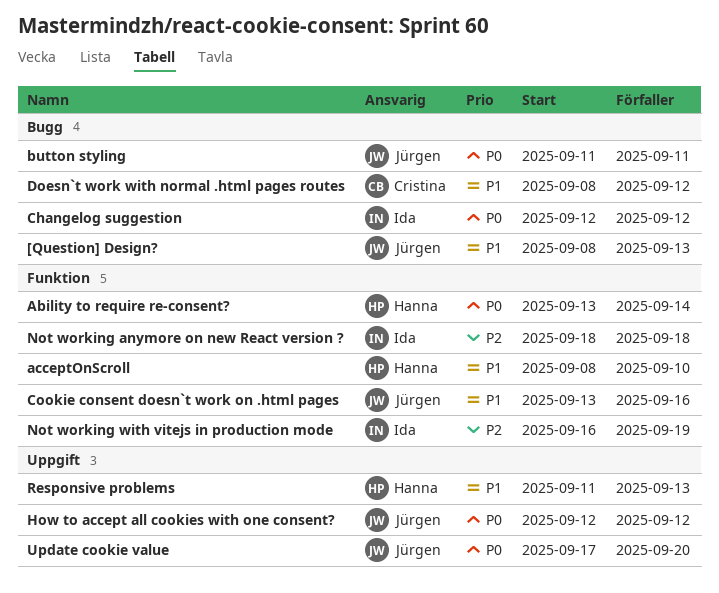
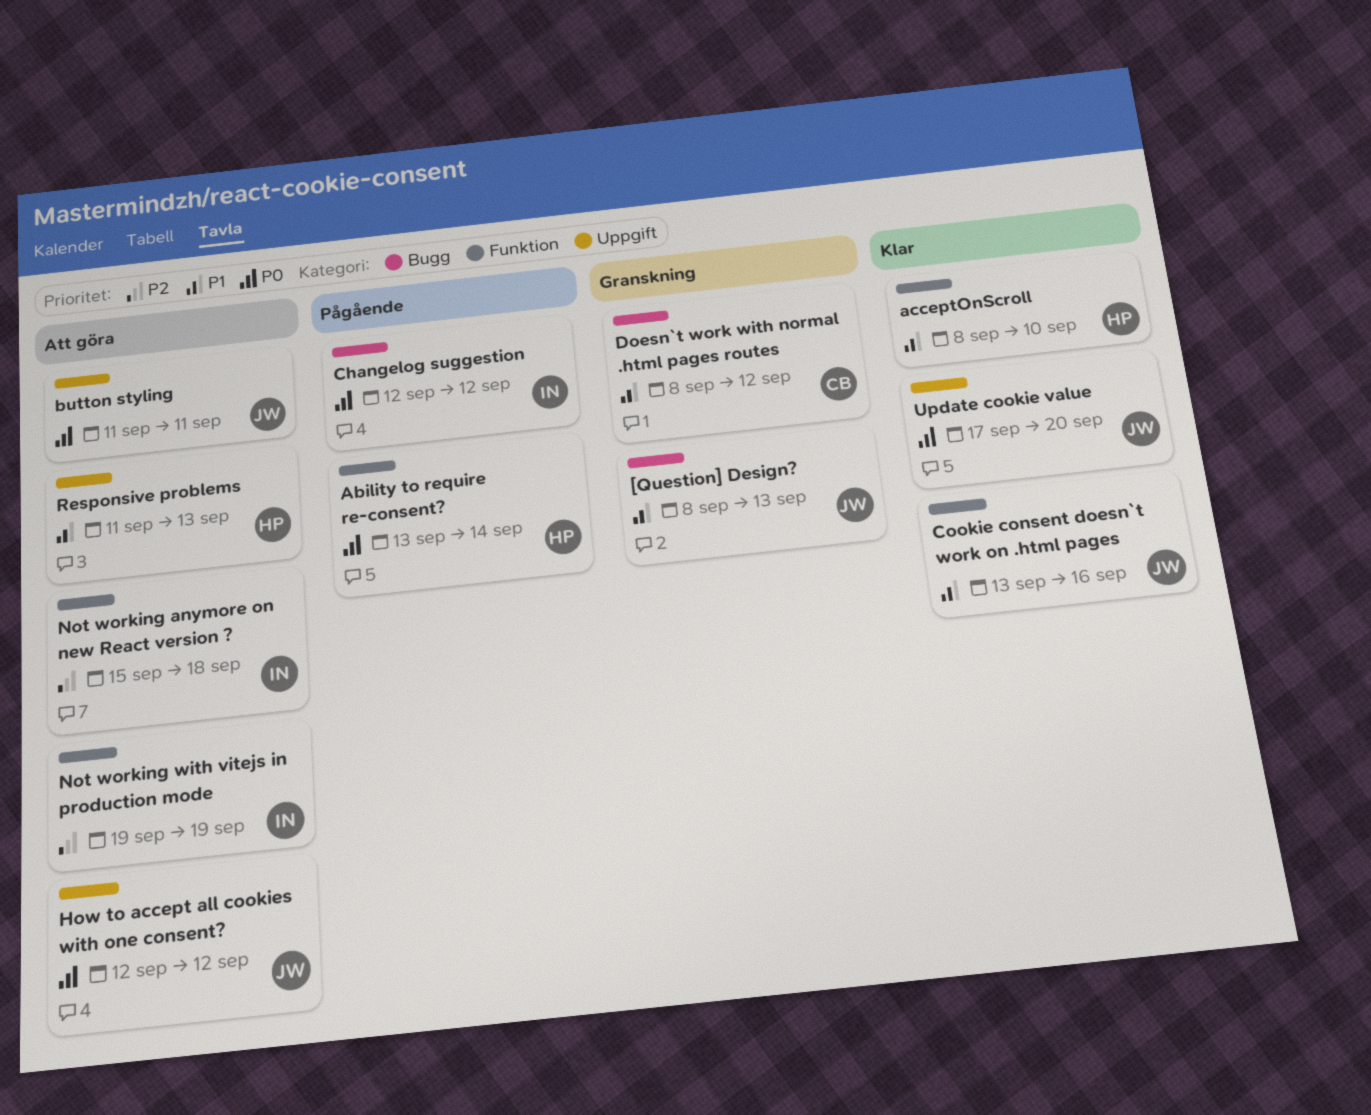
button styling, label: Bugg -> Uppgift
Not working anymore on new React version ?, start: Sep 18 -> Sep 15
Not working with vitejs in production mode, start: Sep 16 -> Sep 19

